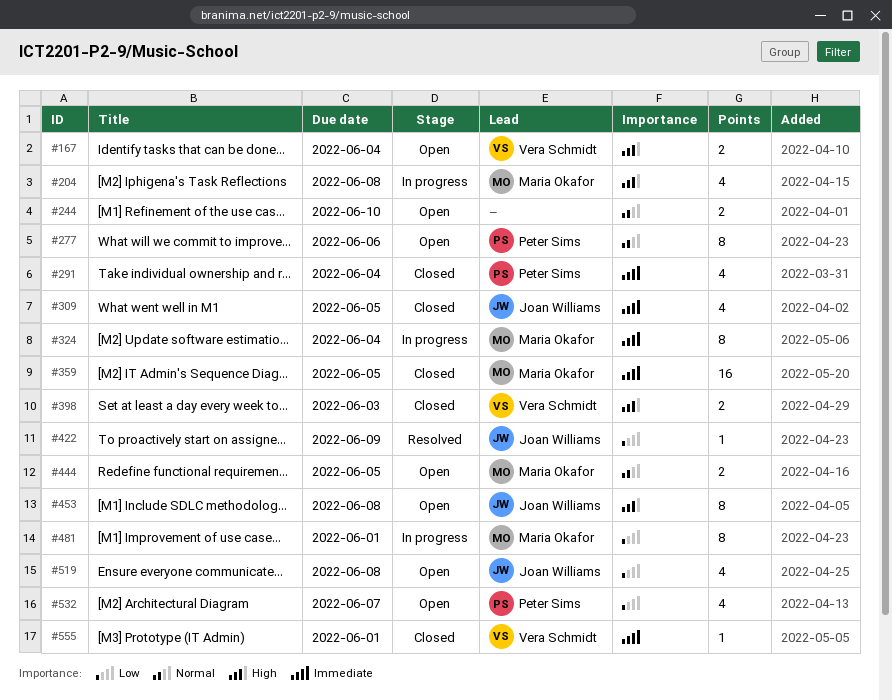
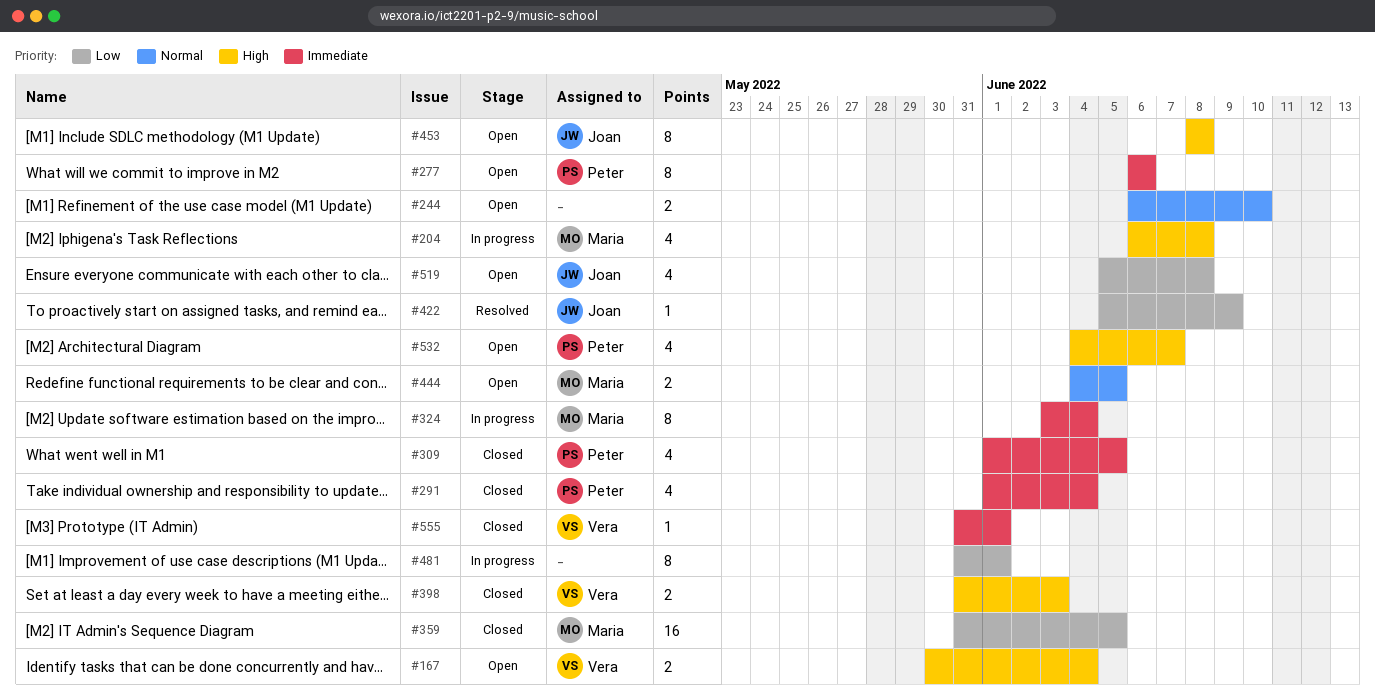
#277, priority: Normal -> Immediate
#309, owner: Joan Williams -> Peter Sims
#359, priority: Immediate -> Low
#481, owner: Maria Okafor -> none
#532, priority: Low -> High

